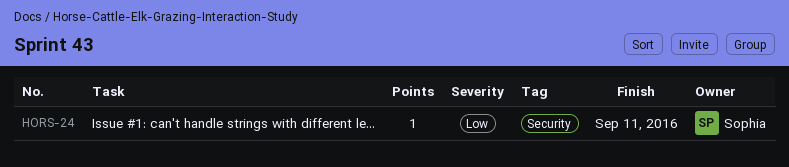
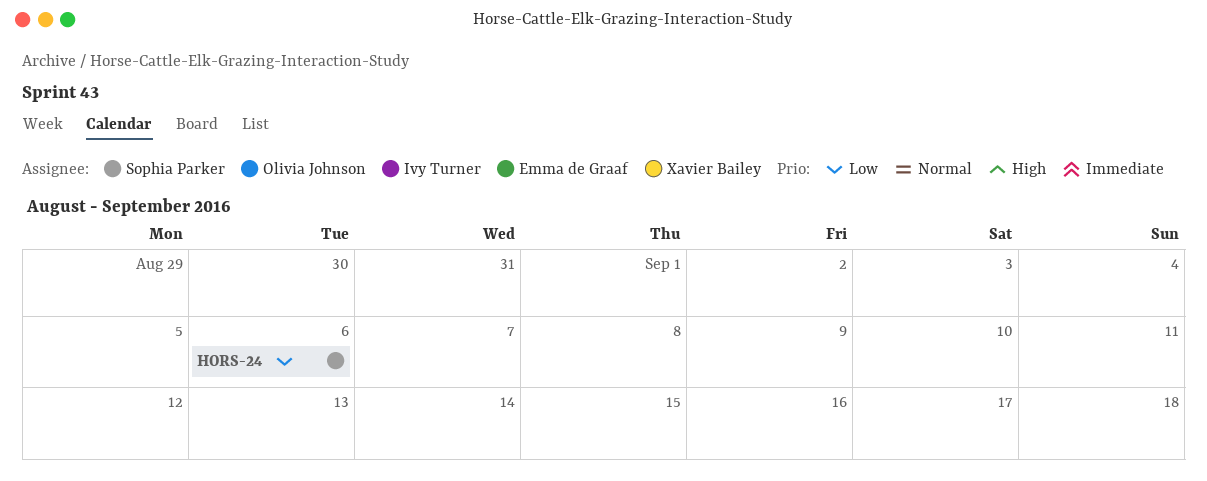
HORS-24, due: Sep 11 -> Sep 6

